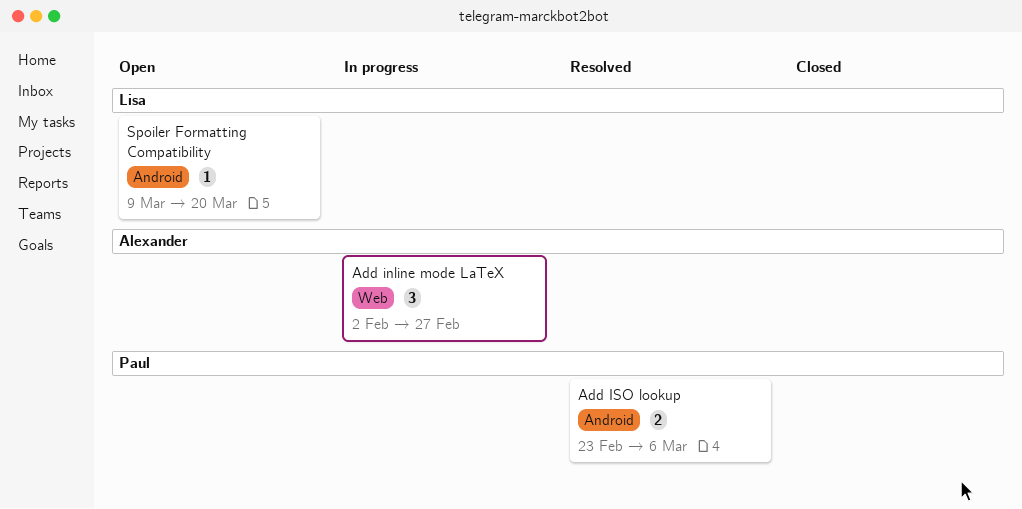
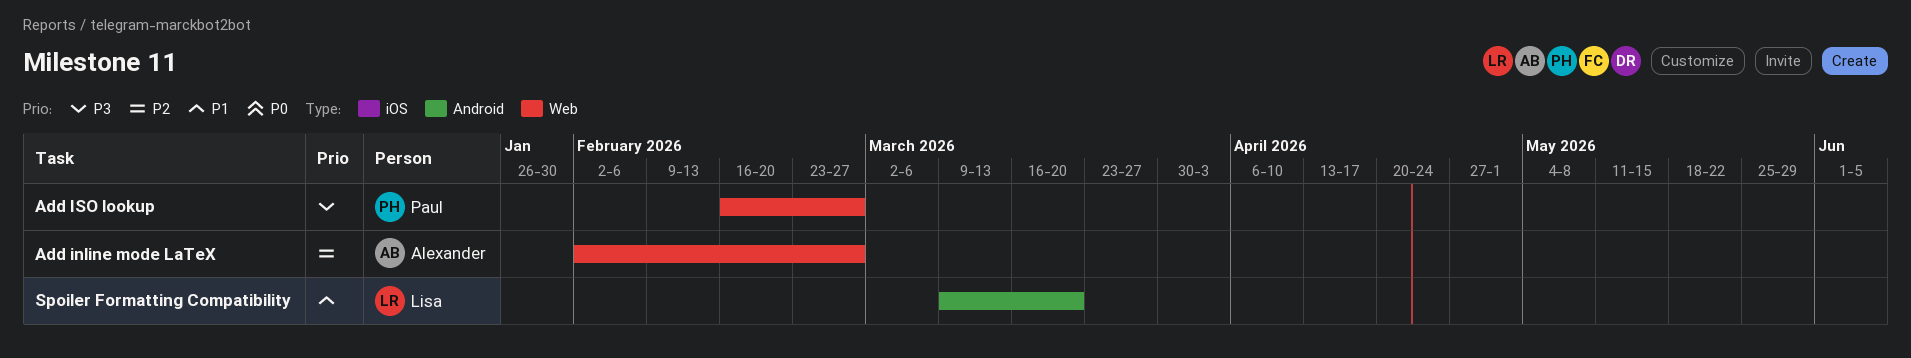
Add ISO lookup, label: Android -> Web
Add ISO lookup, start: Feb 23 -> Feb 16
Add ISO lookup, due: Mar 6 -> Feb 27

